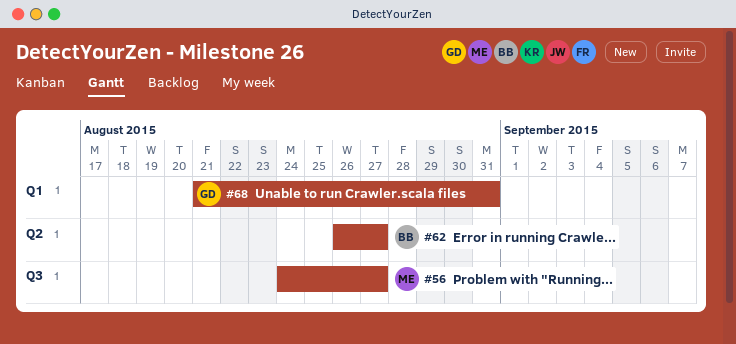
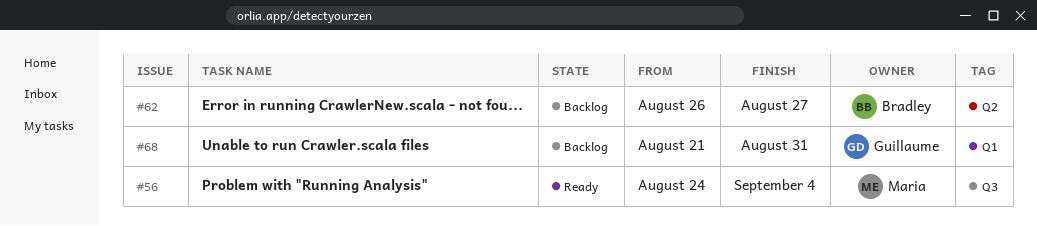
#56, due: Aug 27 -> Sep 4

